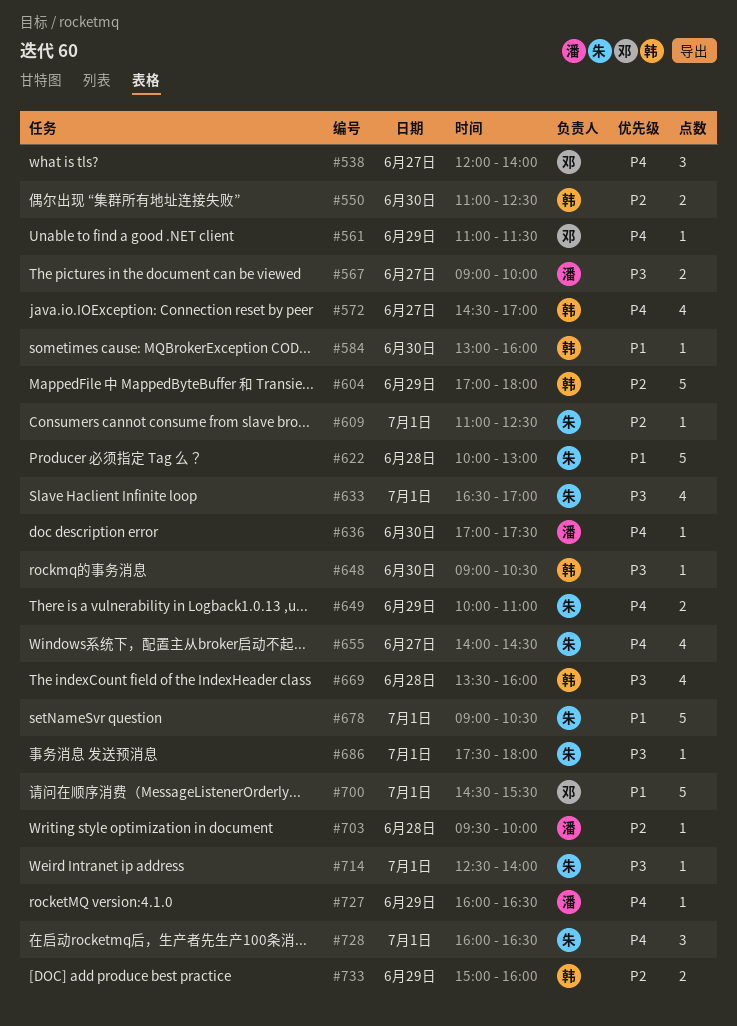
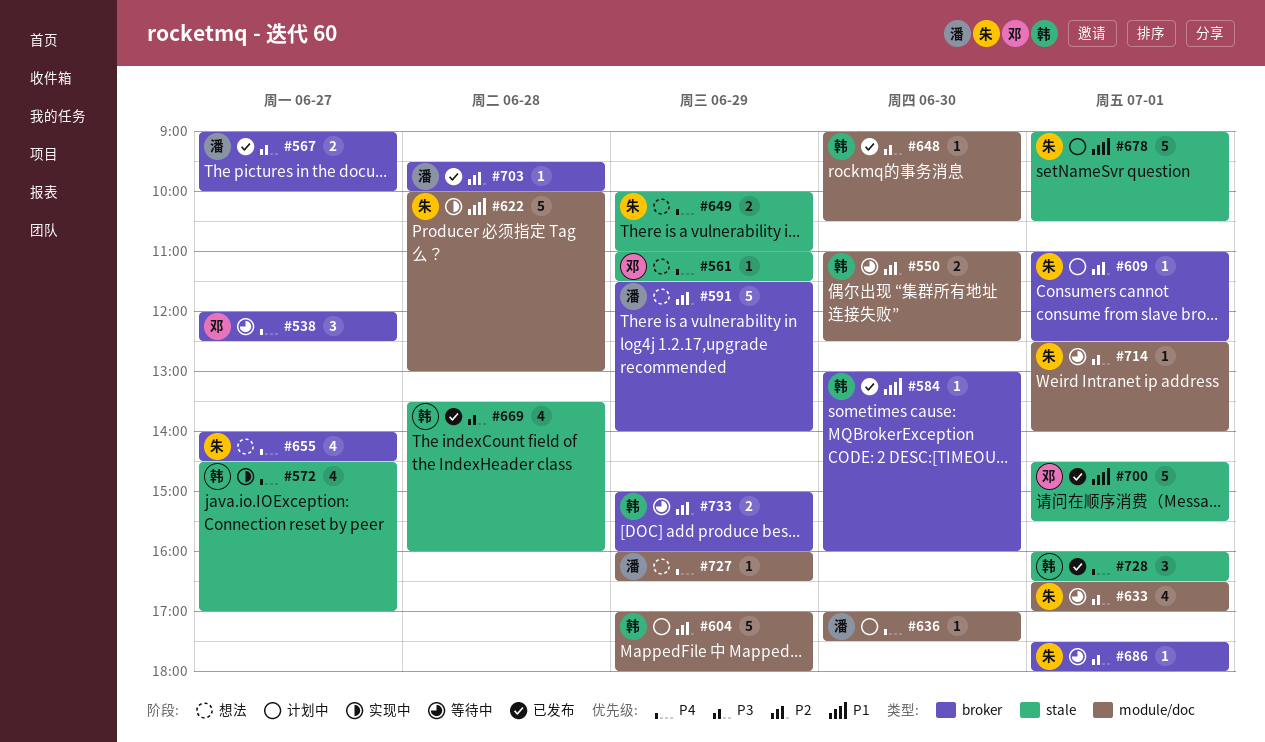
#538, ends: 14:00 -> 12:30
#591: none -> present
#728, owner: 朱 -> 韩

